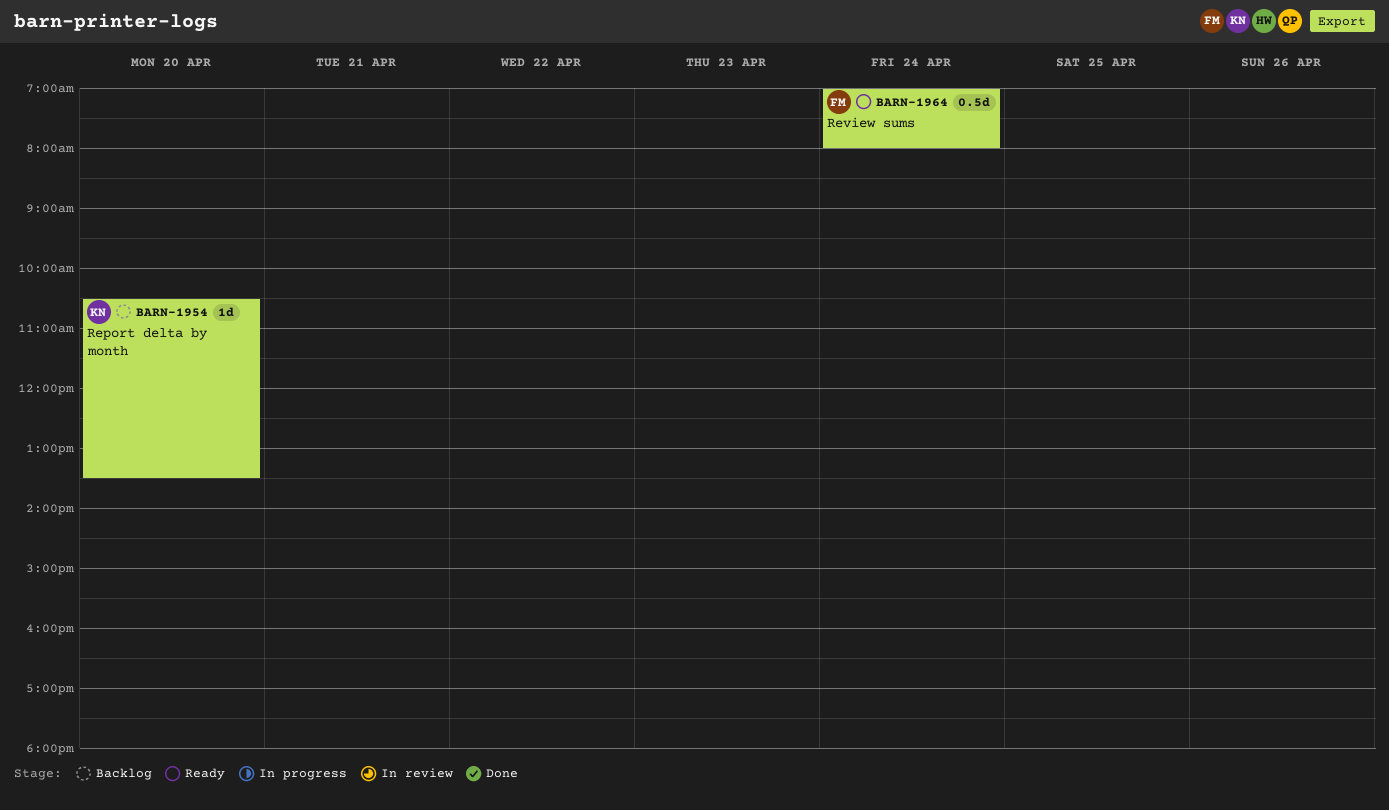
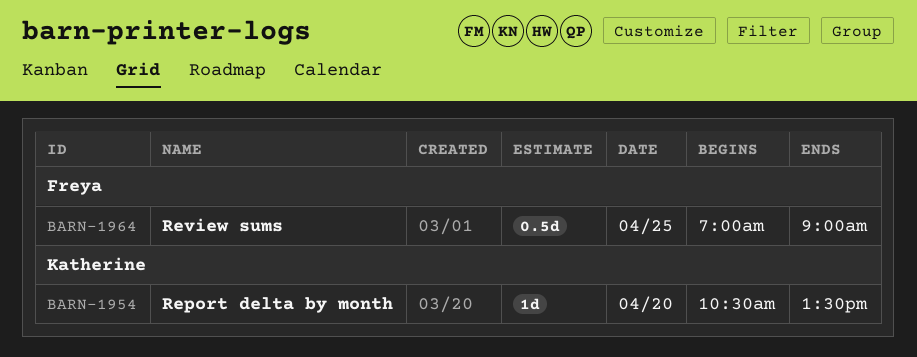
BARN-1964, day: Apr 24 -> Apr 25
BARN-1964, ends: 08:00 -> 09:00

